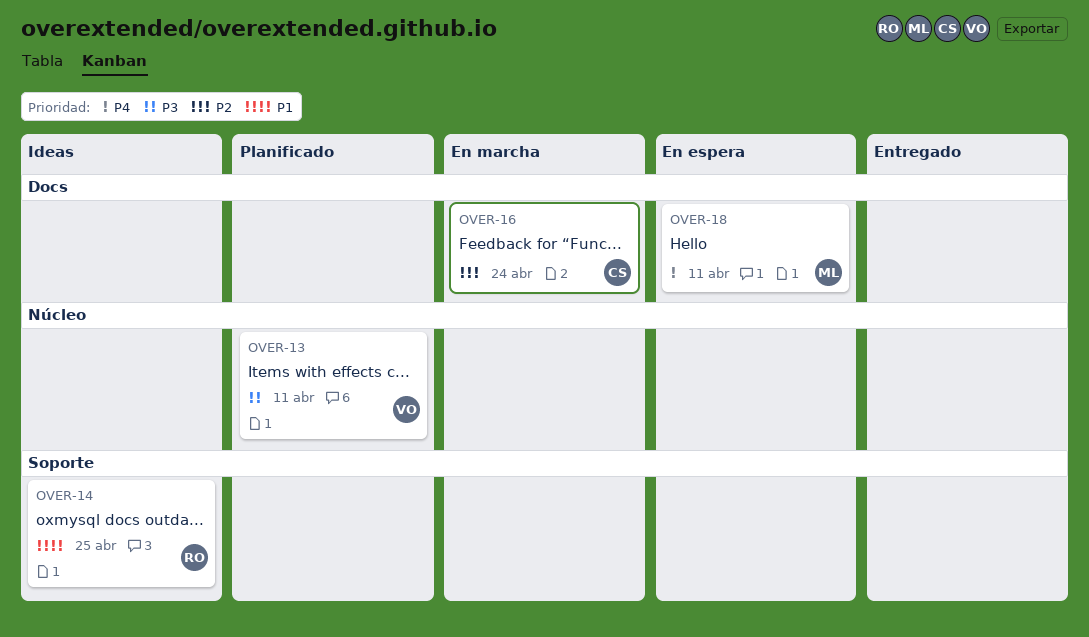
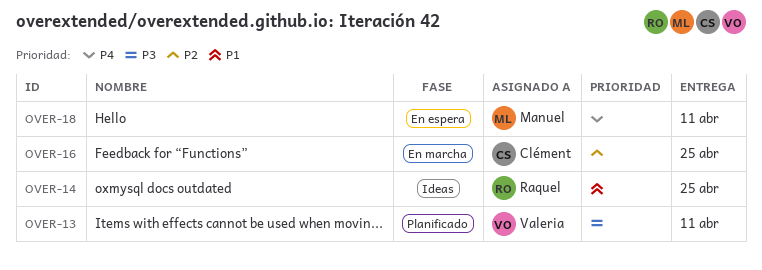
OVER-16, due: Apr 24 -> Apr 25

